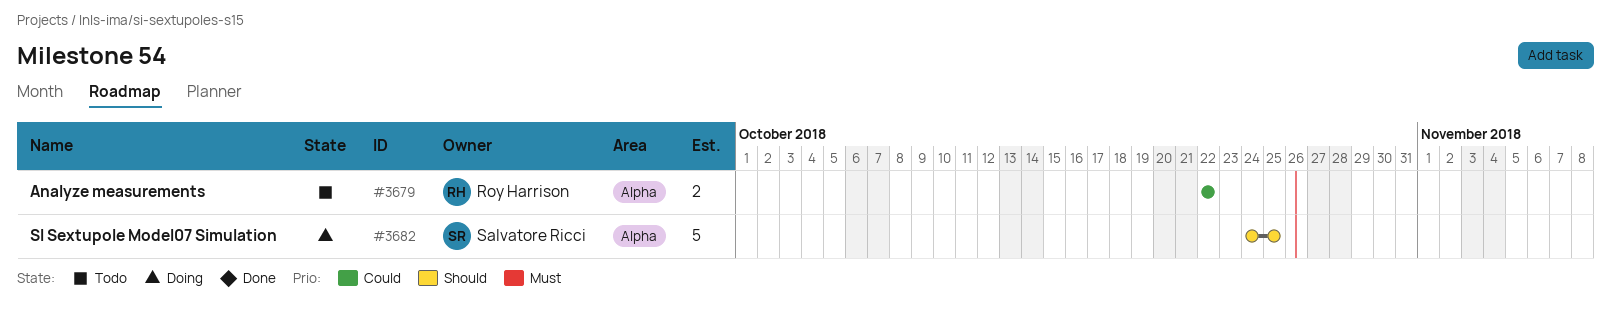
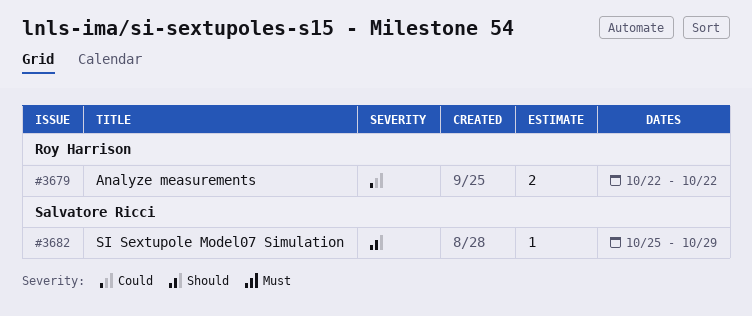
#3682, estimate: 5 -> 1
#3682, start: Oct 24 -> Oct 25
#3682, due: Oct 25 -> Oct 29

